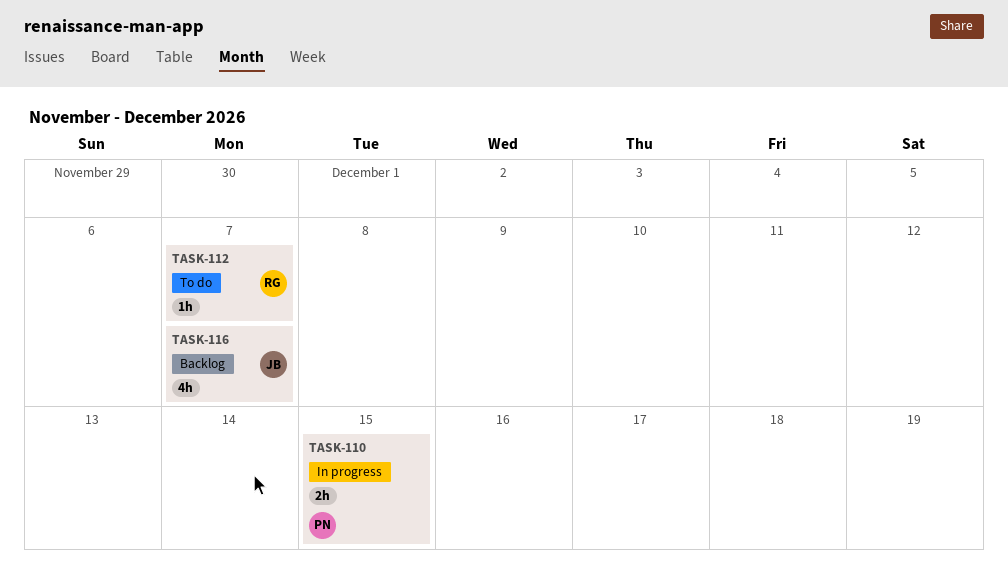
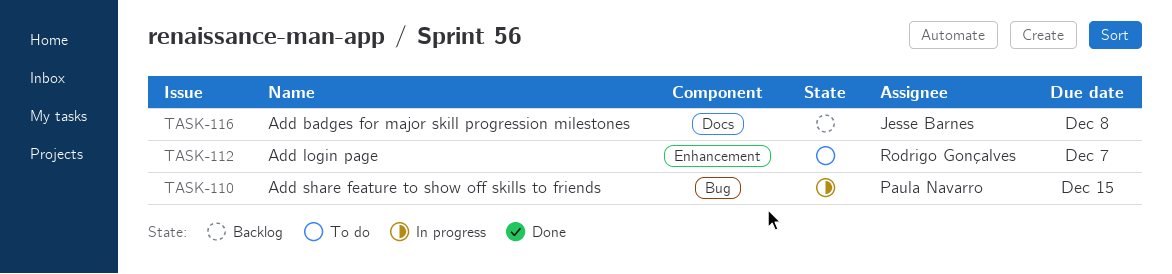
TASK-116, due: Dec 7 -> Dec 8

